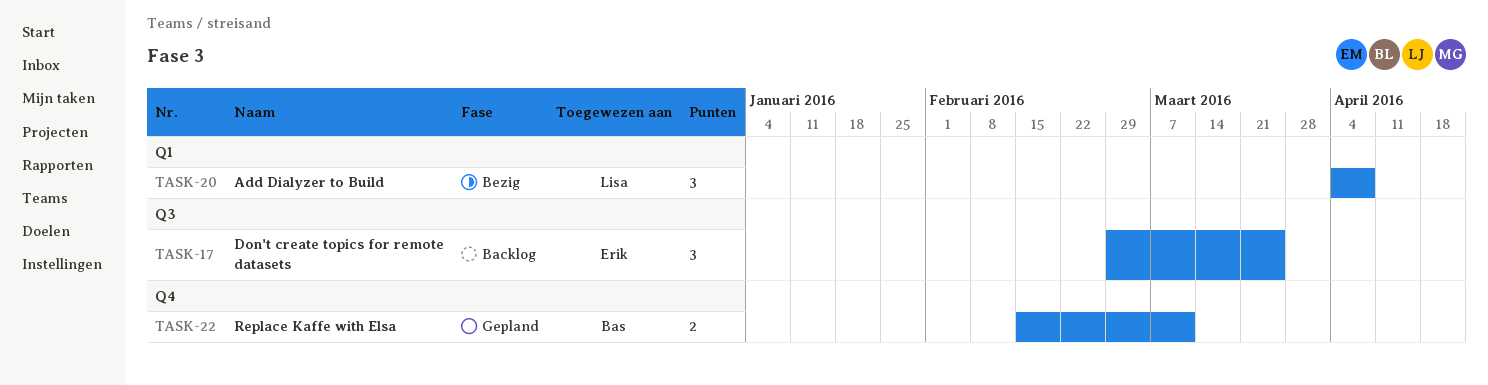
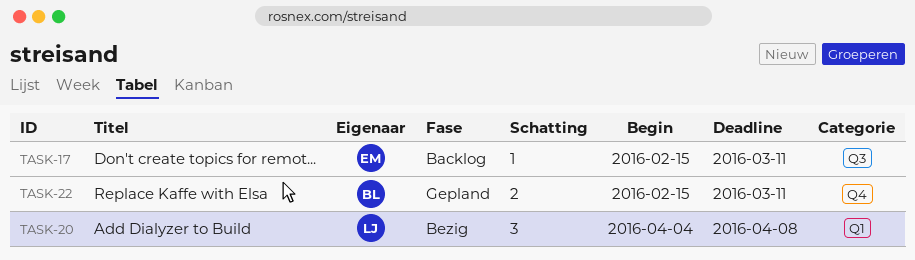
TASK-17, estimate: 3 -> 1
TASK-17, start: Feb 29 -> Feb 15
TASK-17, due: Mar 25 -> Mar 11

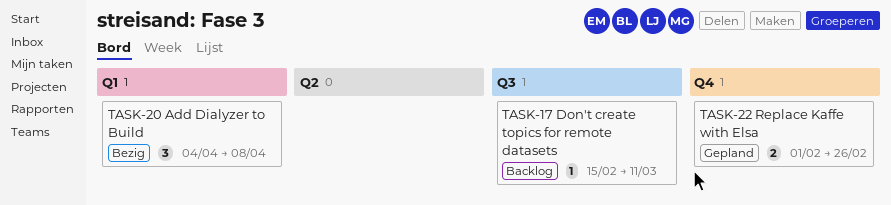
TASK-22, start: Feb 15 -> Feb 1
TASK-22, due: Mar 11 -> Feb 26

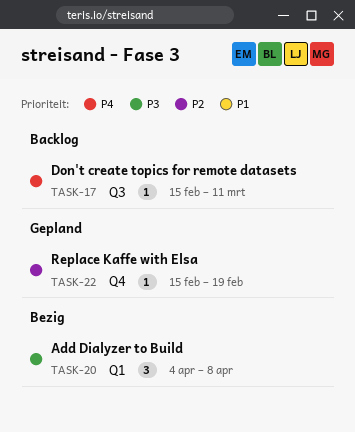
TASK-22, estimate: 2 -> 1
TASK-22, start: Feb 1 -> Feb 15
TASK-22, due: Feb 26 -> Feb 19

